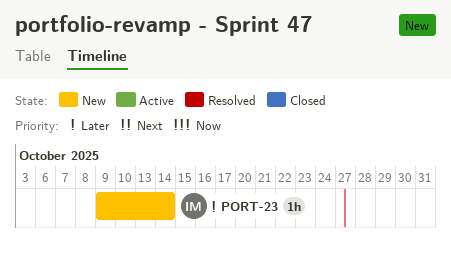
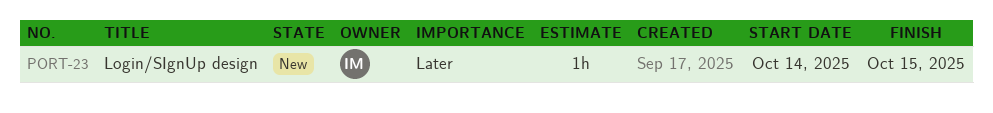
PORT-23, start: Oct 9 -> Oct 14
PORT-23, due: Oct 14 -> Oct 15

